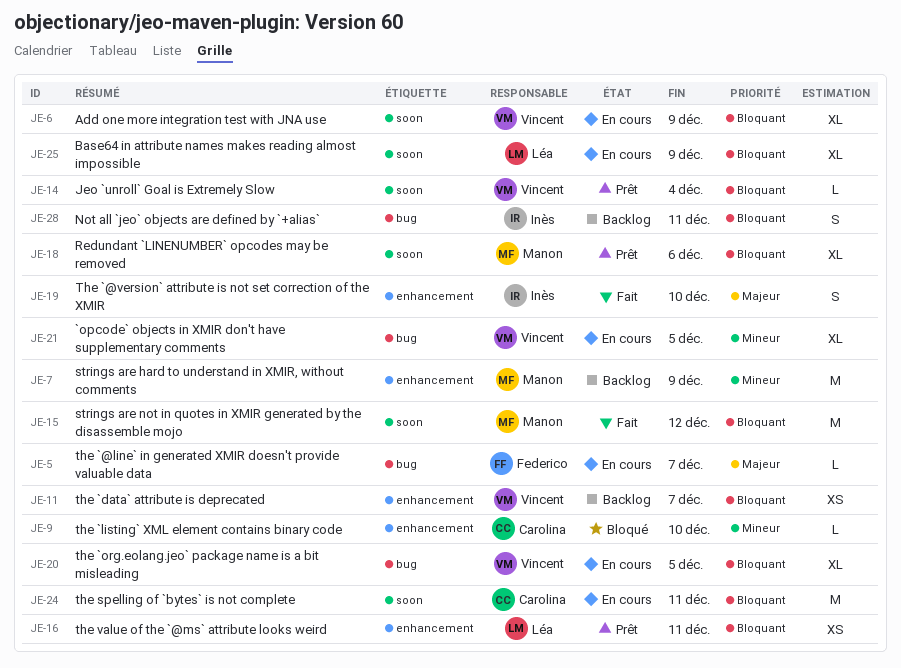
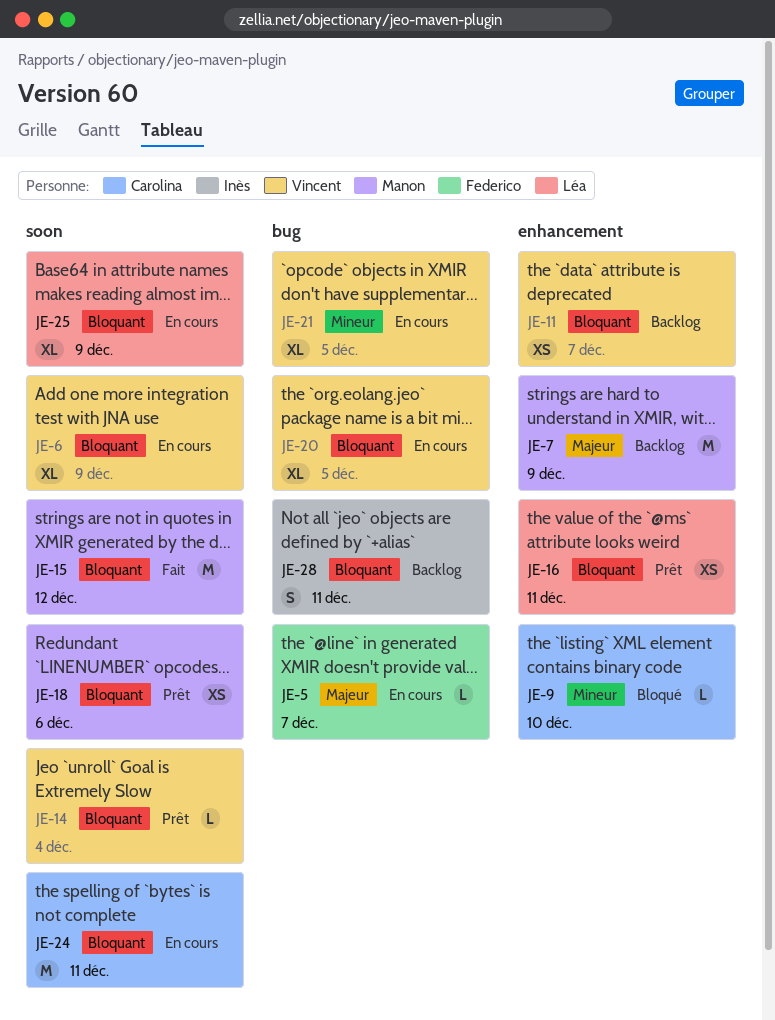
JE-7, priority: Mineur -> Majeur
JE-18, estimate: XL -> XS
JE-19: present -> none

